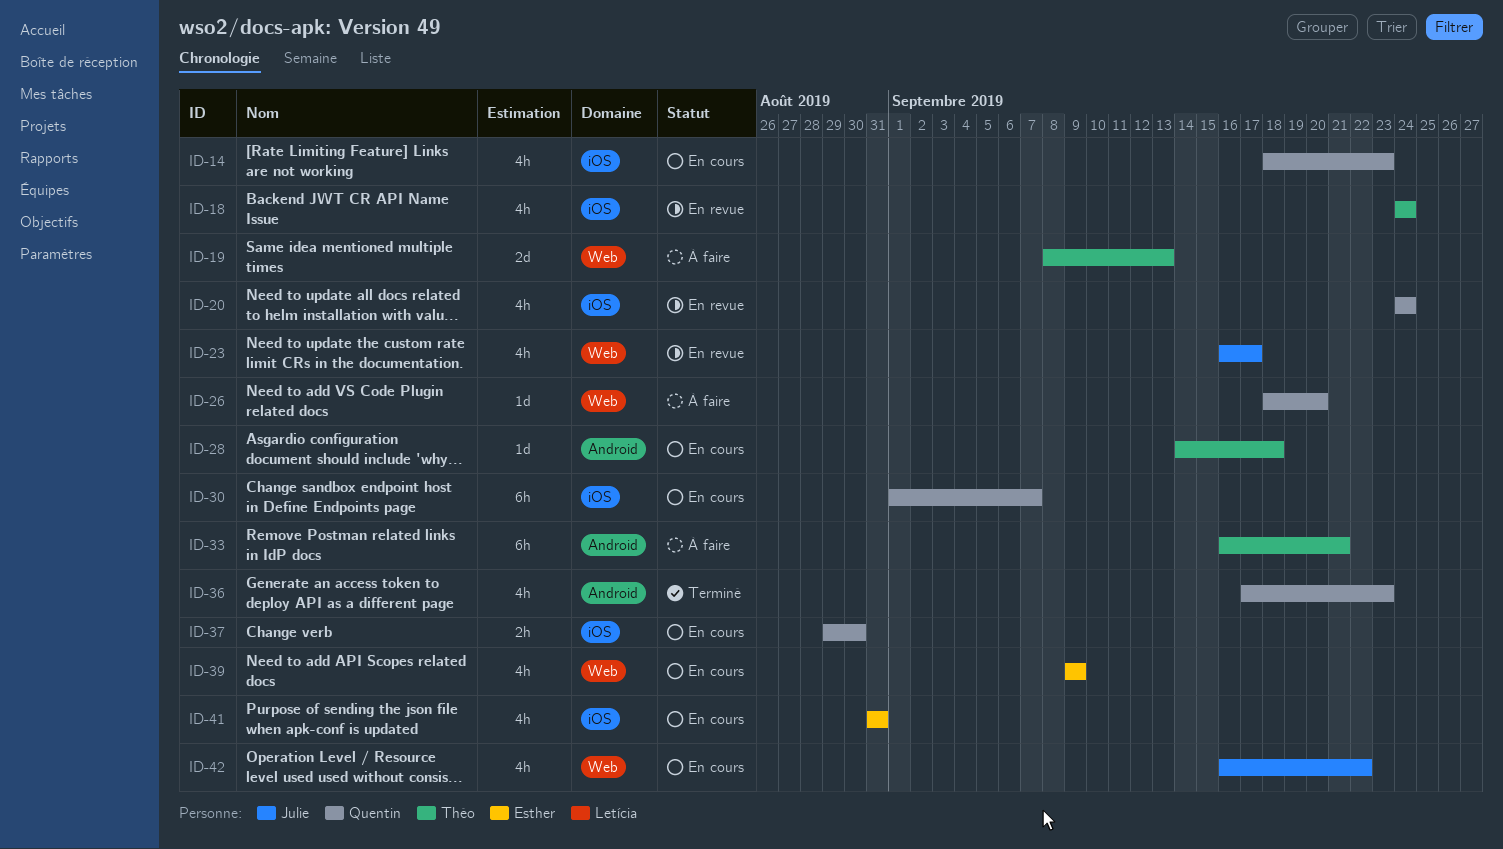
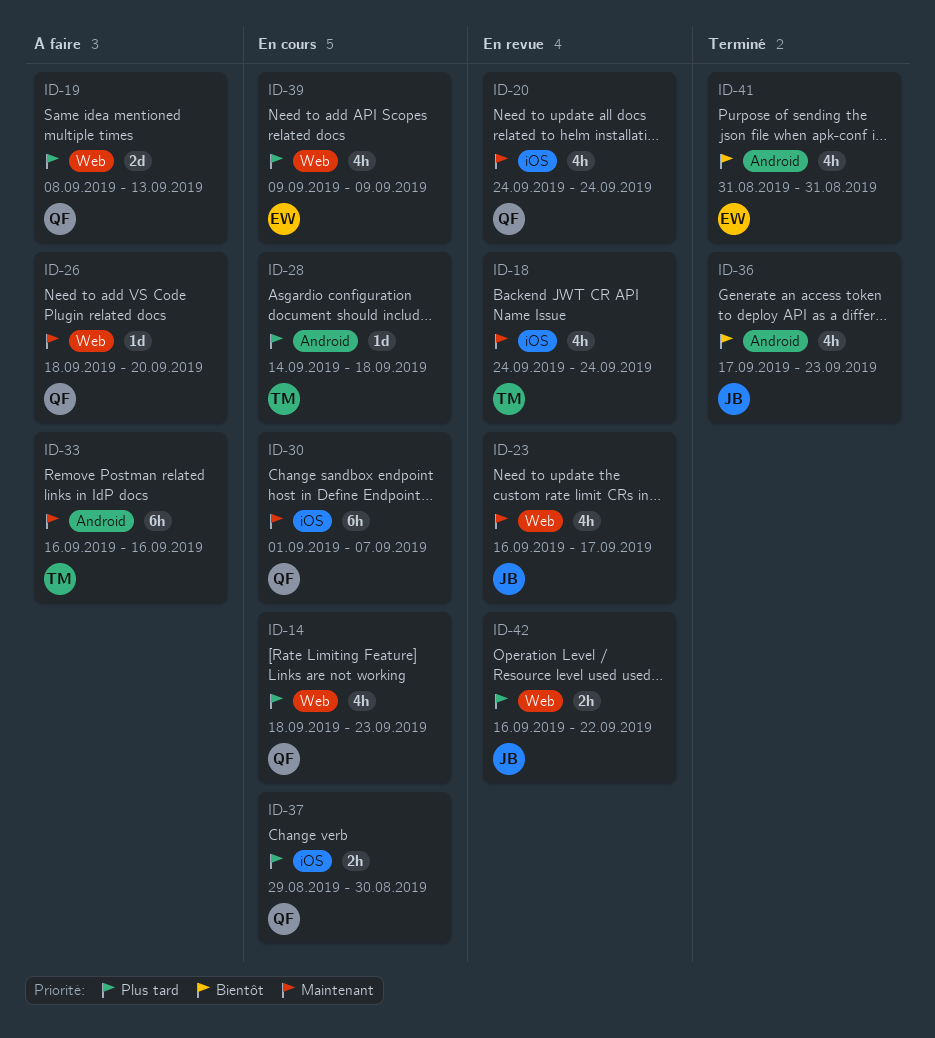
ID-14, label: iOS -> Web
ID-19, owner: Théo -> Quentin
ID-33, due: Sep 21 -> Sep 16
ID-36, owner: Quentin -> Julie
ID-41, status: En cours -> Terminé
ID-41, label: iOS -> Android
ID-42, status: En cours -> En revue
ID-42, estimate: 4h -> 2h

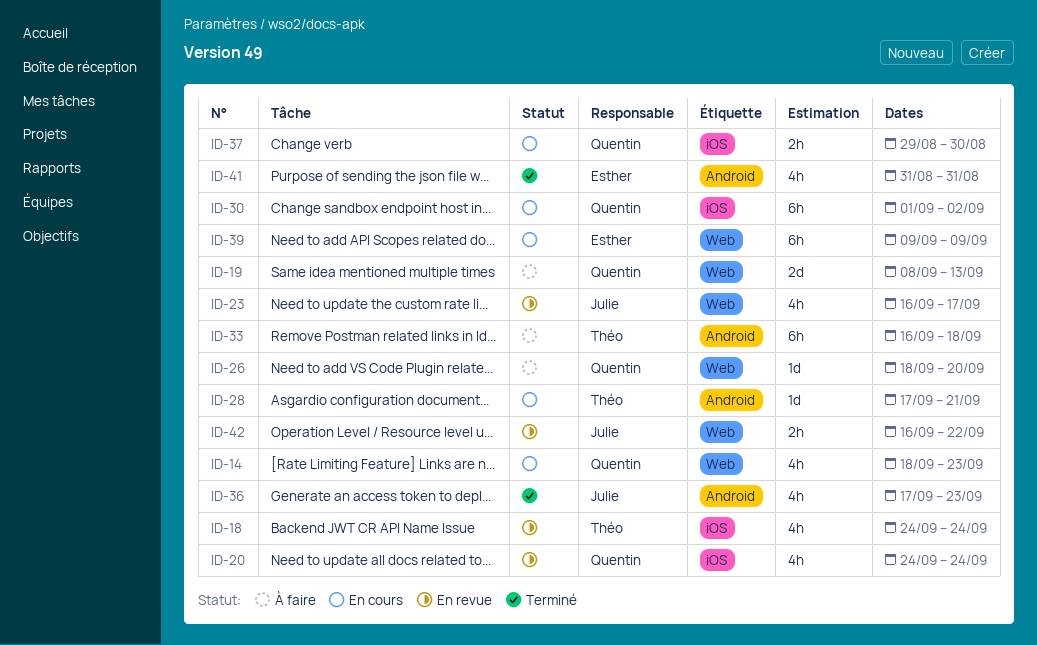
ID-28, start: Sep 14 -> Sep 17
ID-28, due: Sep 18 -> Sep 21
ID-30, due: Sep 7 -> Sep 2
ID-33, due: Sep 16 -> Sep 18
ID-39, estimate: 4h -> 6h

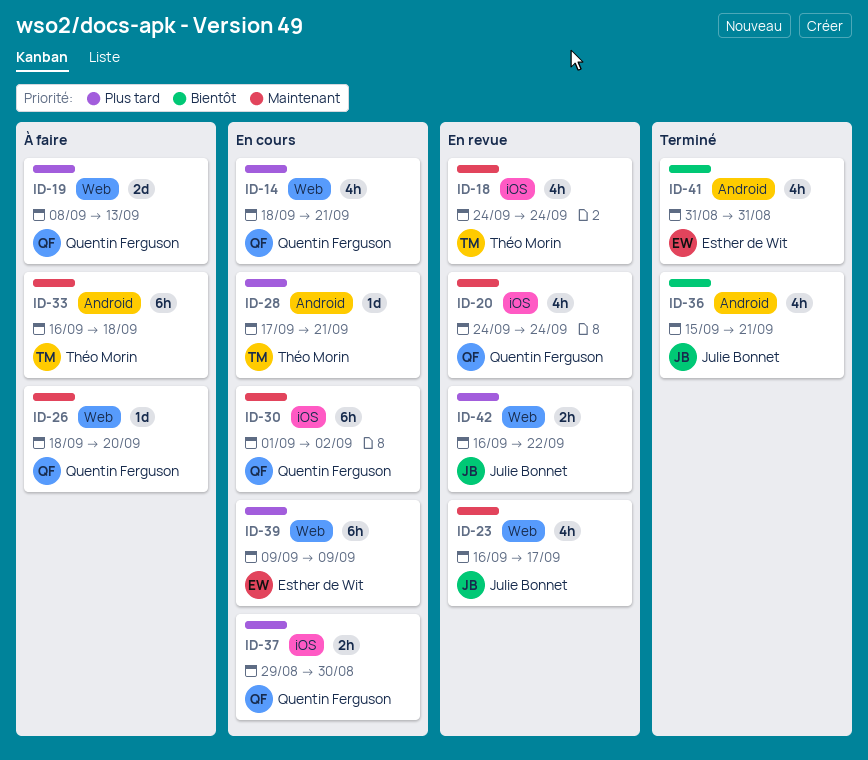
ID-14, due: Sep 23 -> Sep 21
ID-36, start: Sep 17 -> Sep 15
ID-36, due: Sep 23 -> Sep 21

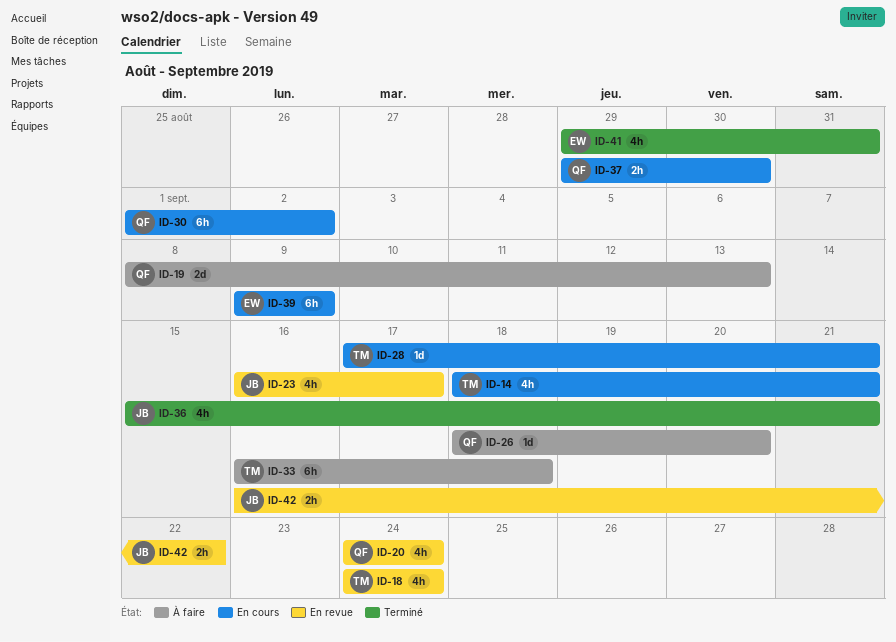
ID-14, owner: Quentin Ferguson -> Théo Morin
ID-41, start: Aug 31 -> Aug 29

